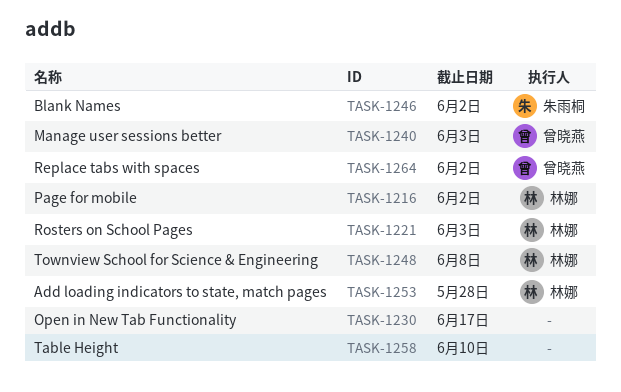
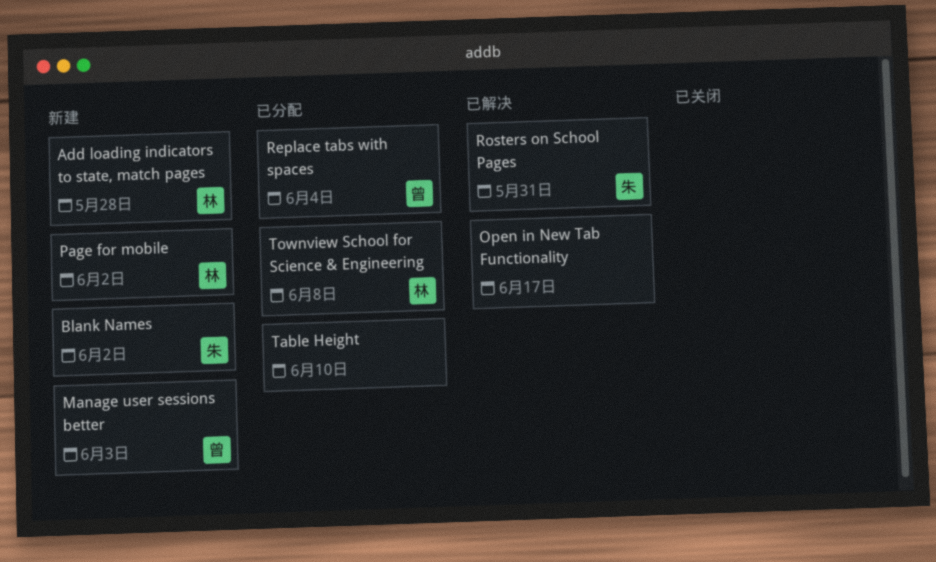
Replace tabs with spaces, due: Jun 2 -> Jun 4
Rosters on School Pages, owner: 林娜 -> 朱雨桐
Rosters on School Pages, due: Jun 3 -> May 31

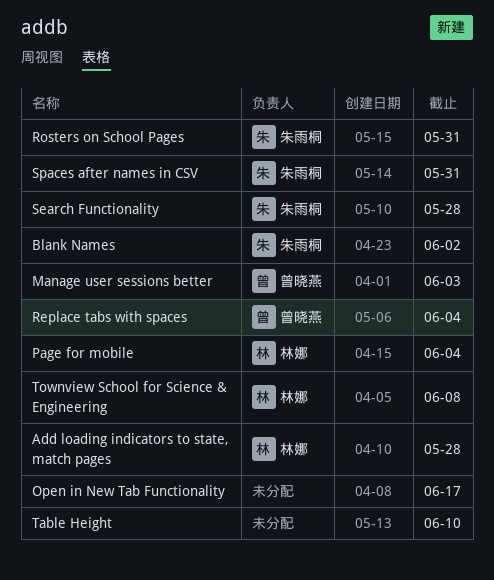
Page for mobile, due: Jun 2 -> Jun 4
Search Functionality: none -> present
Spaces after names in CSV: none -> present

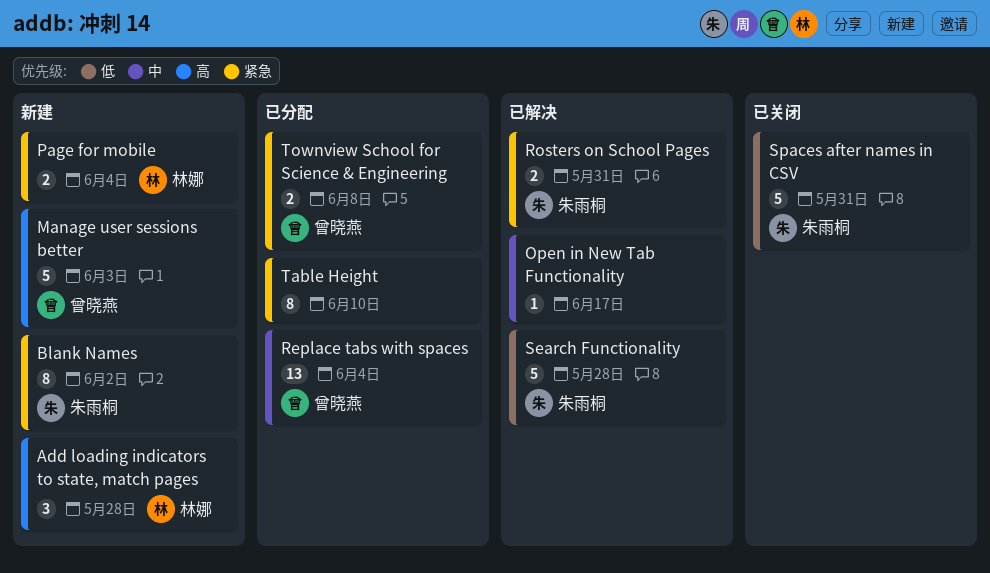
Townview School for Science & Engineering, owner: 林娜 -> 曾晓燕

